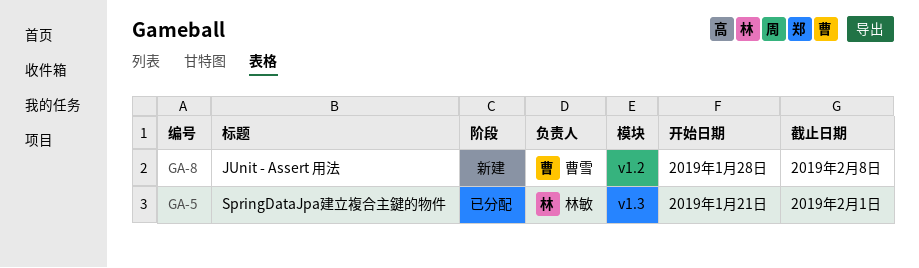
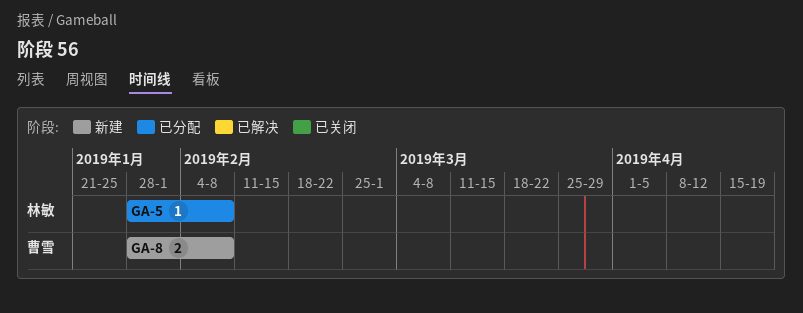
GA-5, start: Jan 21 -> Jan 28
GA-5, due: Feb 1 -> Feb 8

